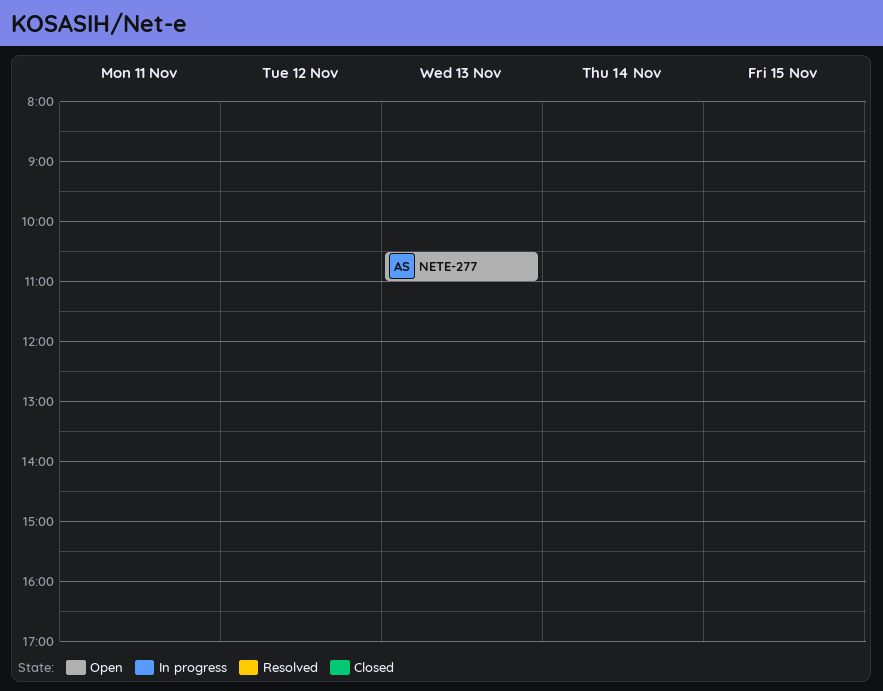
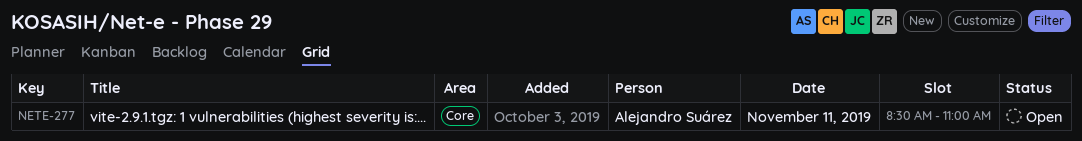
NETE-277, day: Nov 13 -> Nov 11
NETE-277, begins: 10:30 -> 08:30

